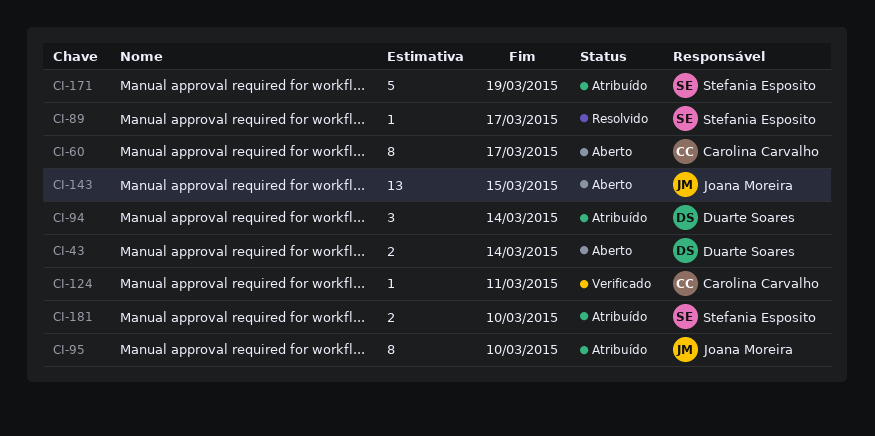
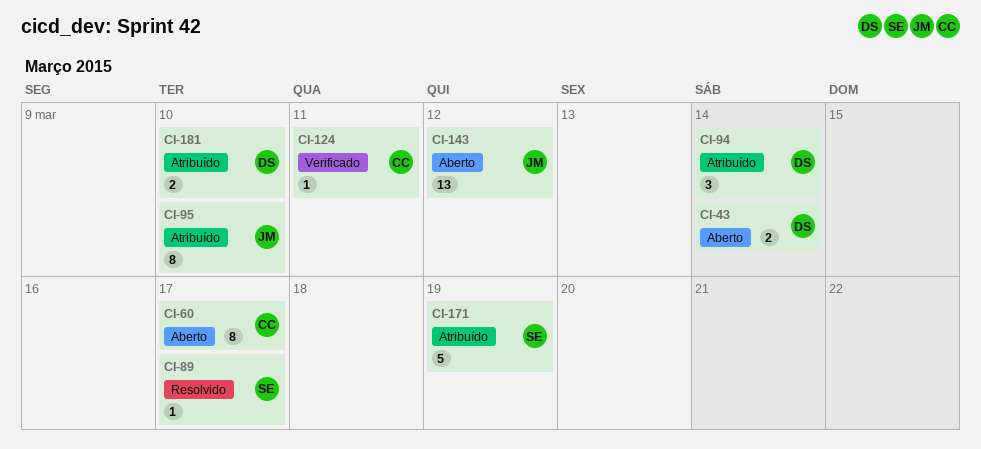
CI-143, due: Mar 15 -> Mar 12
CI-181, owner: Stefania Esposito -> Duarte Soares

